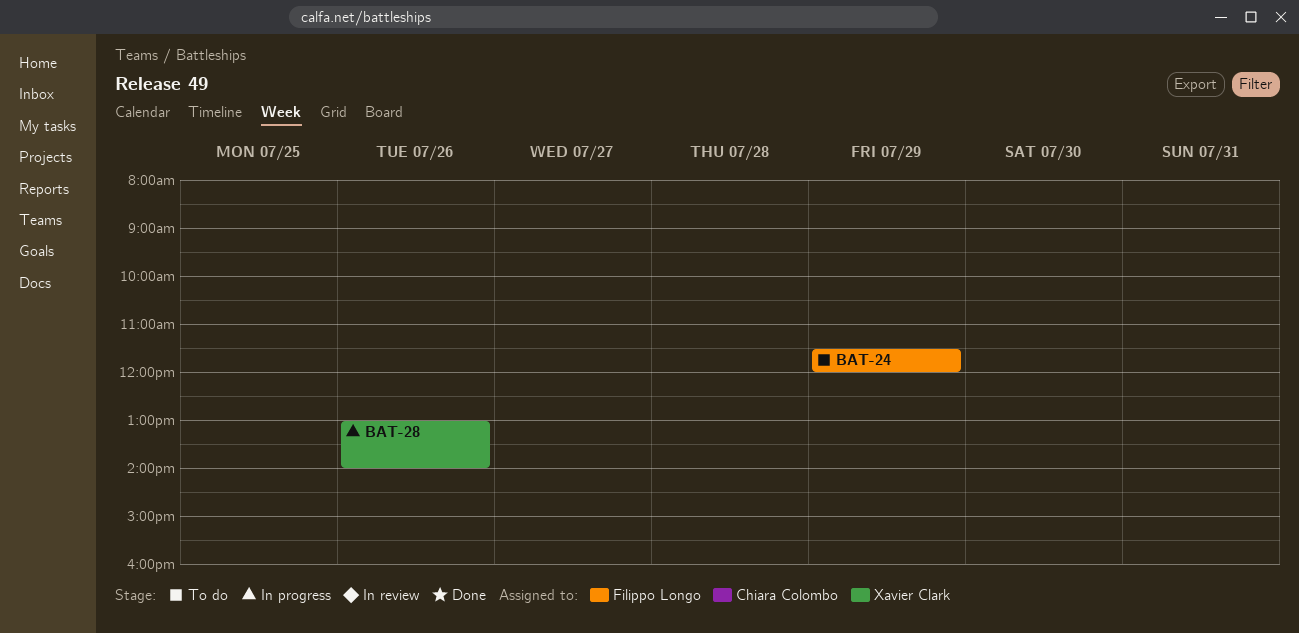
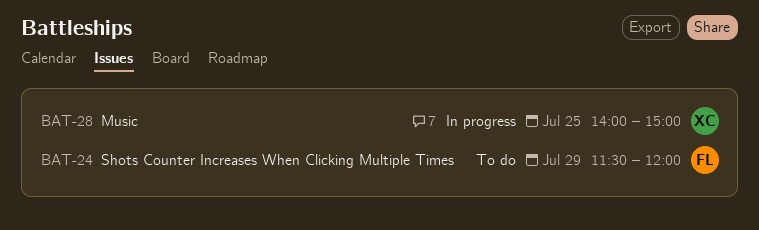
BAT-28, day: Jul 26 -> Jul 25
BAT-28, begins: 13:00 -> 14:00
BAT-28, ends: 14:00 -> 15:00

